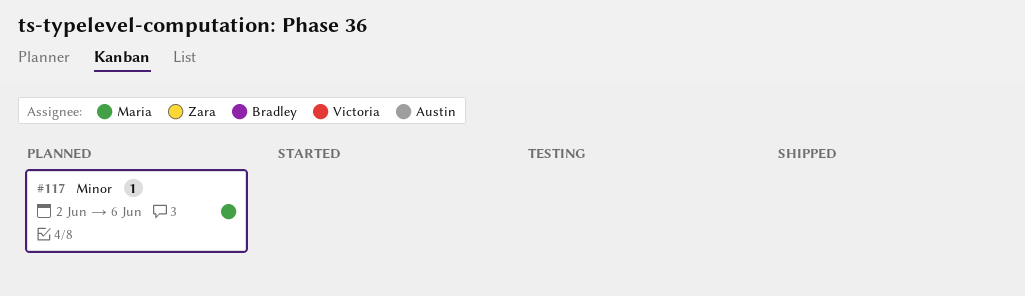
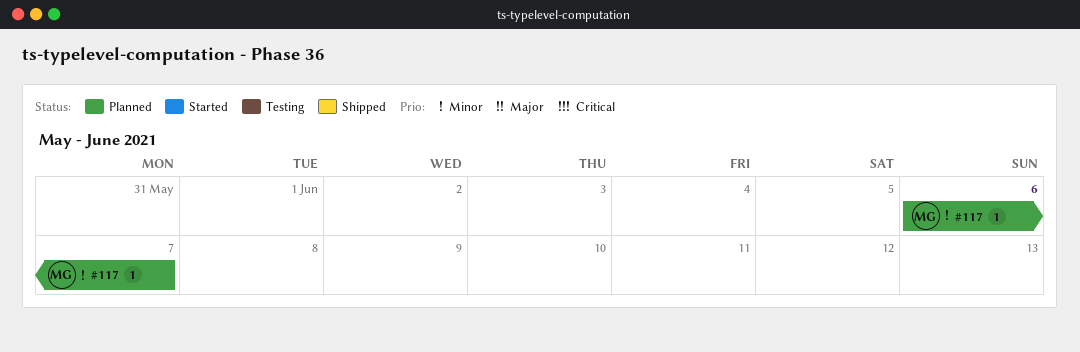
#117, start: Jun 2 -> Jun 6
#117, due: Jun 6 -> Jun 7

